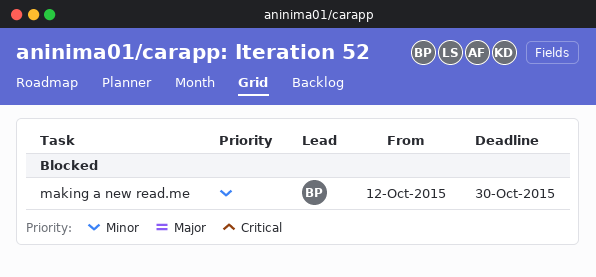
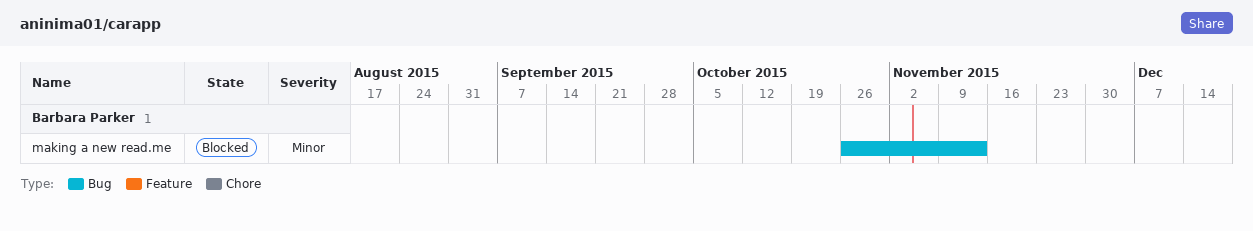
making a new read.me, start: Oct 12 -> Oct 26
making a new read.me, due: Oct 30 -> Nov 13

